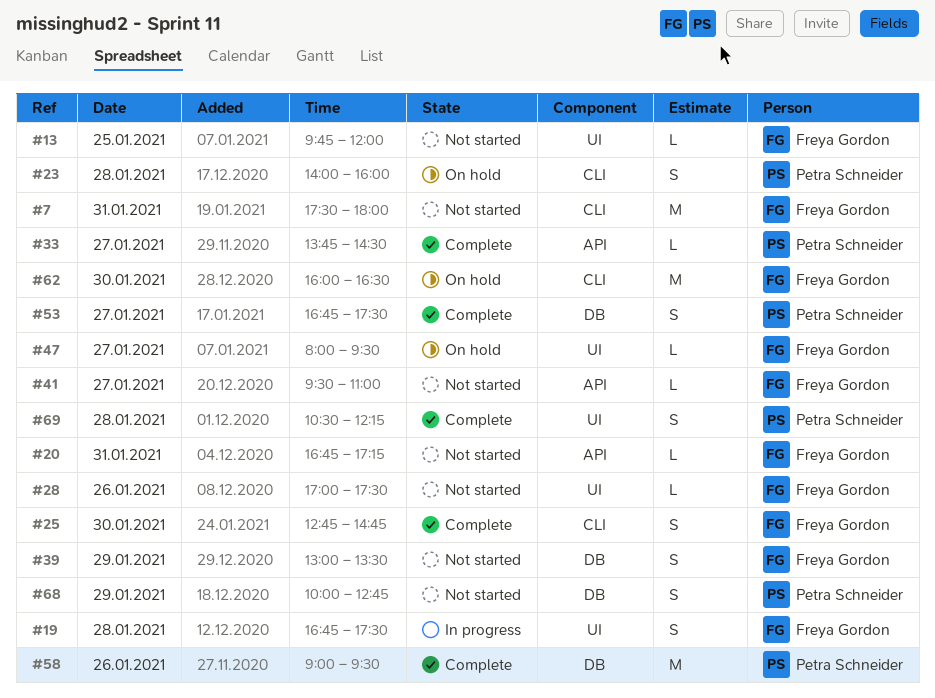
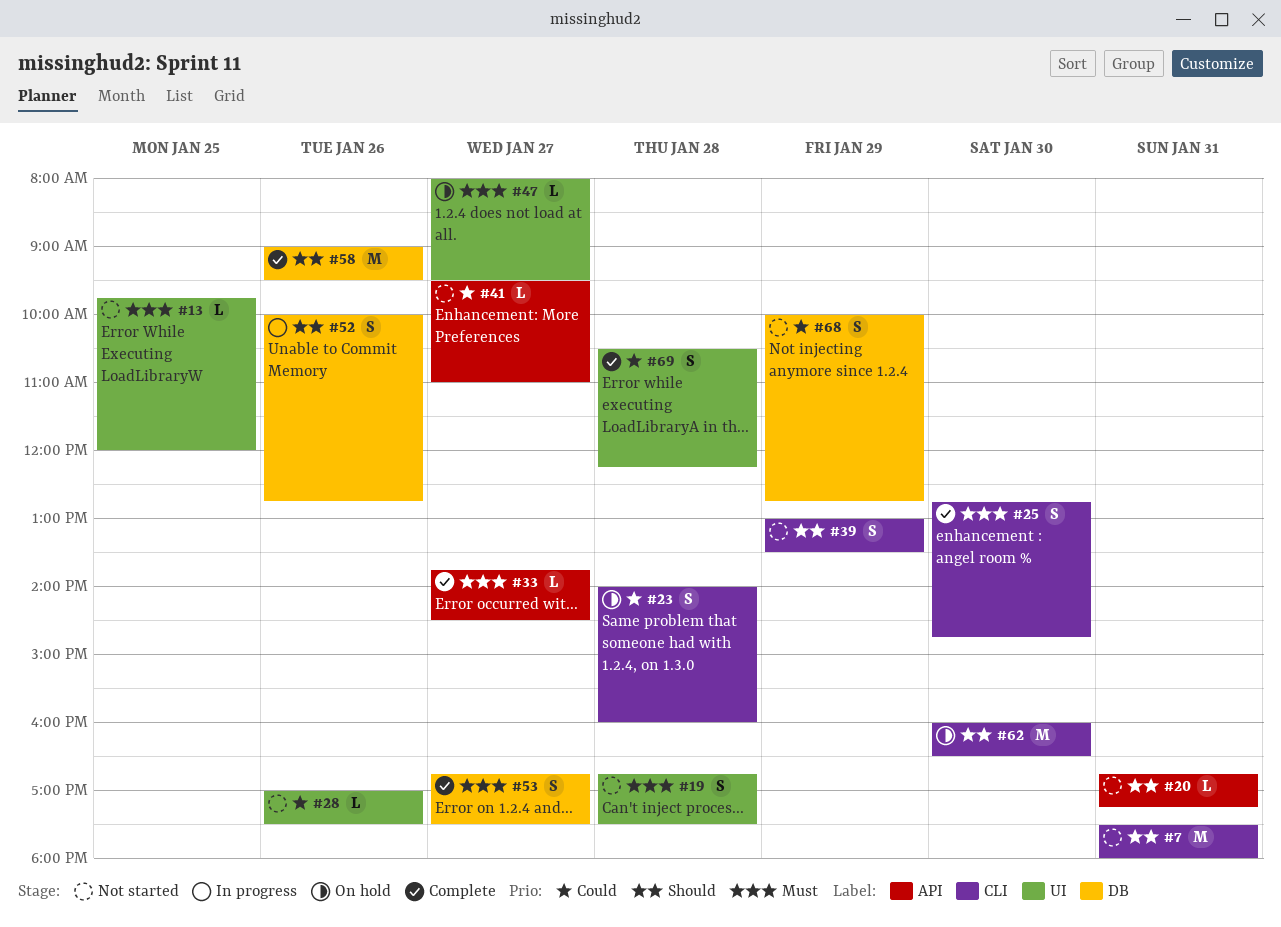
#19, status: In progress -> Not started
#39, label: DB -> CLI
#52: none -> present

